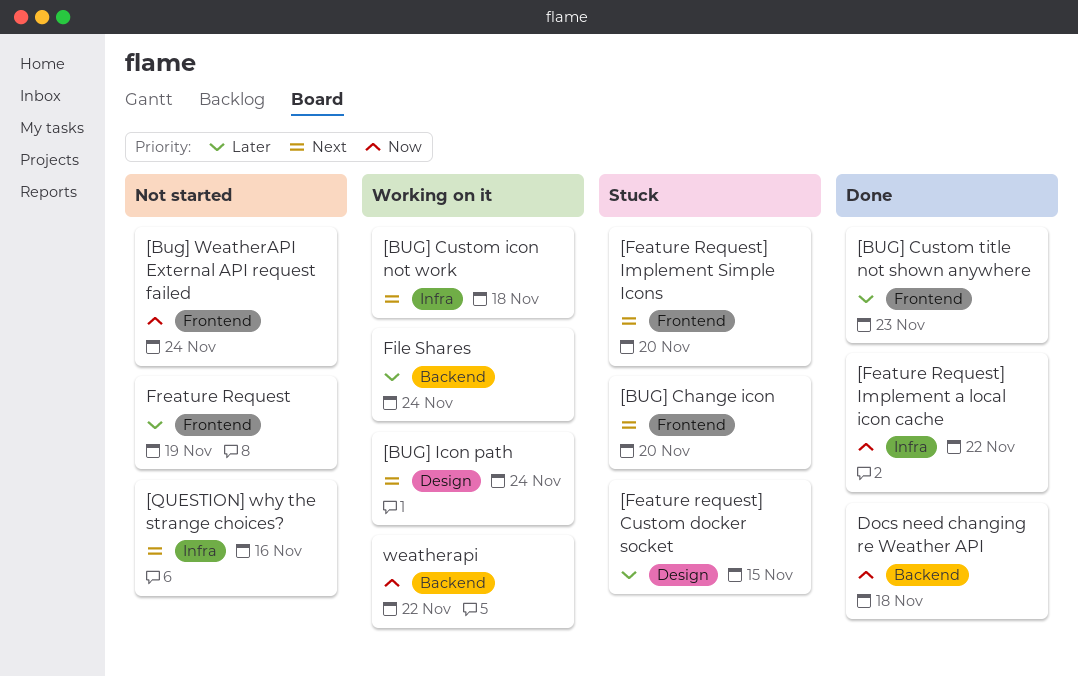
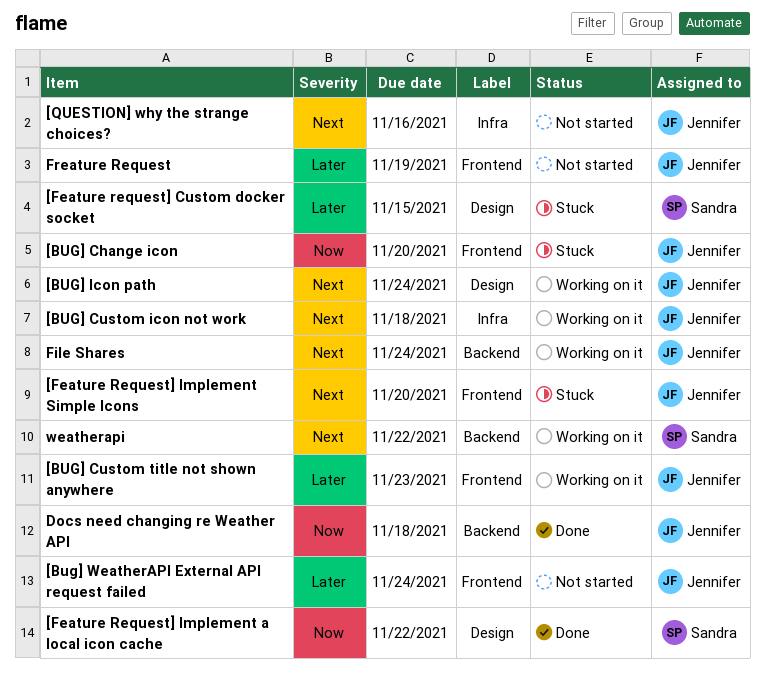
[BUG] Change icon, priority: Next -> Now
[BUG] Custom title not shown anywhere, status: Done -> Working on it
[Bug] WeatherAPI External API request failed, priority: Now -> Later
[Feature Request] Implement a local icon cache, label: Infra -> Design
File Shares, priority: Later -> Next
weatherapi, priority: Now -> Next

